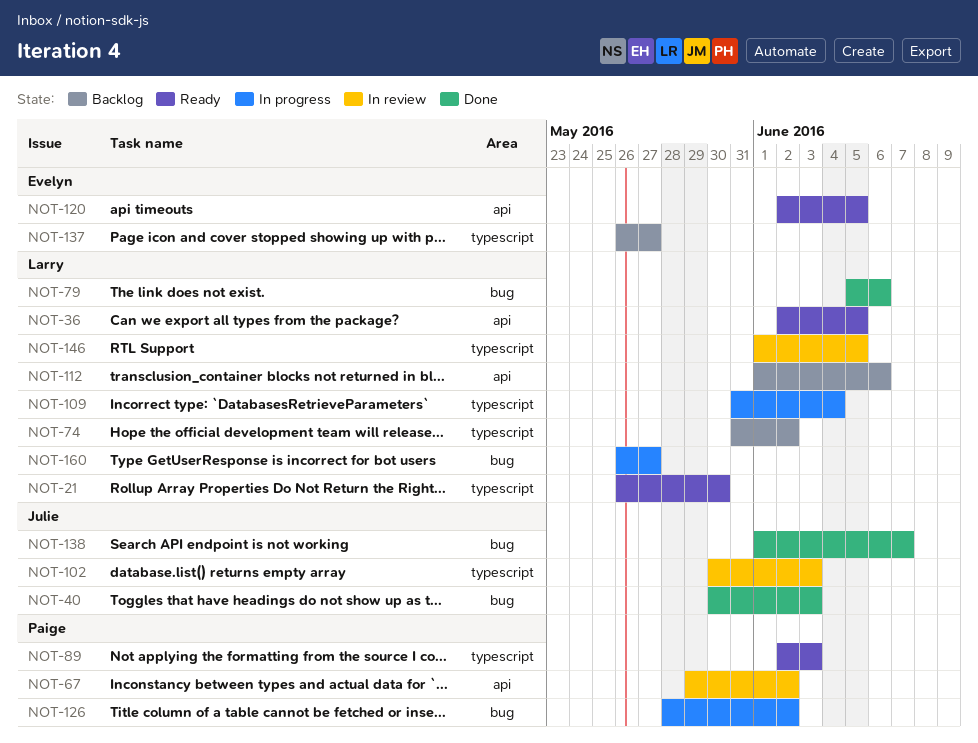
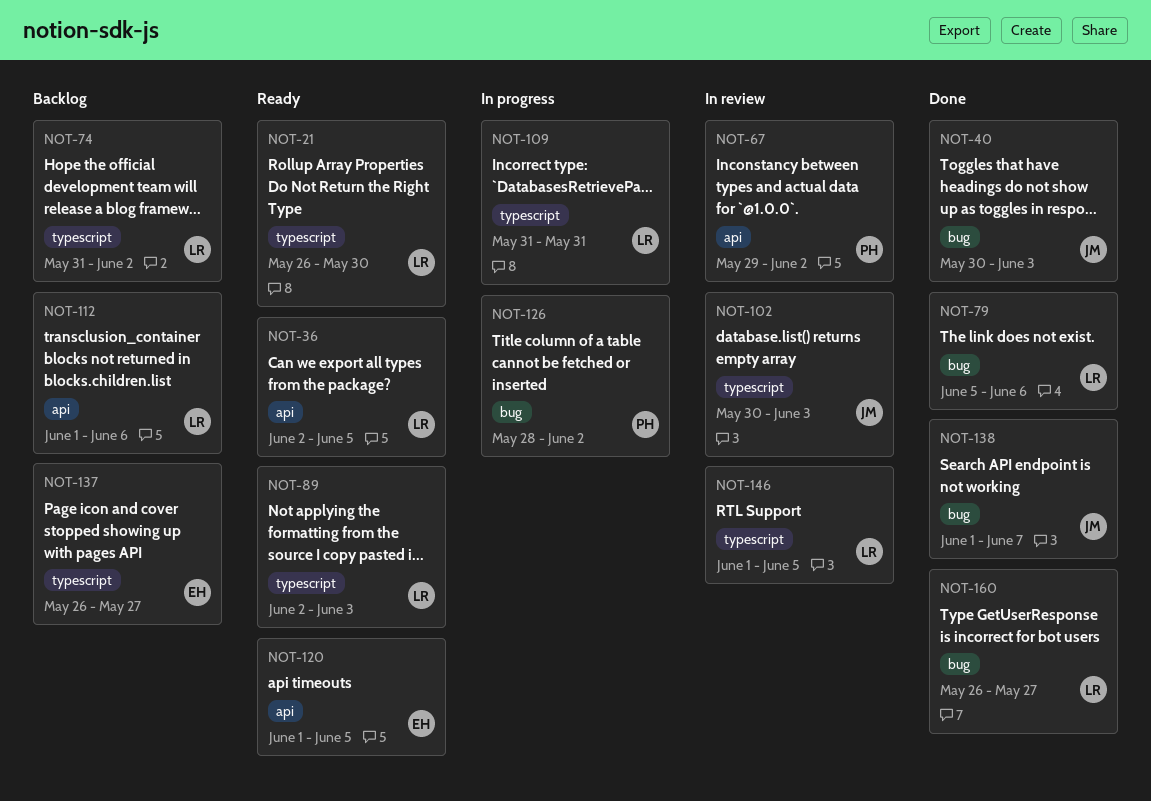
NOT-89, owner: Paige -> Larry
NOT-109, due: Jun 4 -> May 31
NOT-120, start: Jun 2 -> Jun 1
NOT-160, status: In progress -> Done

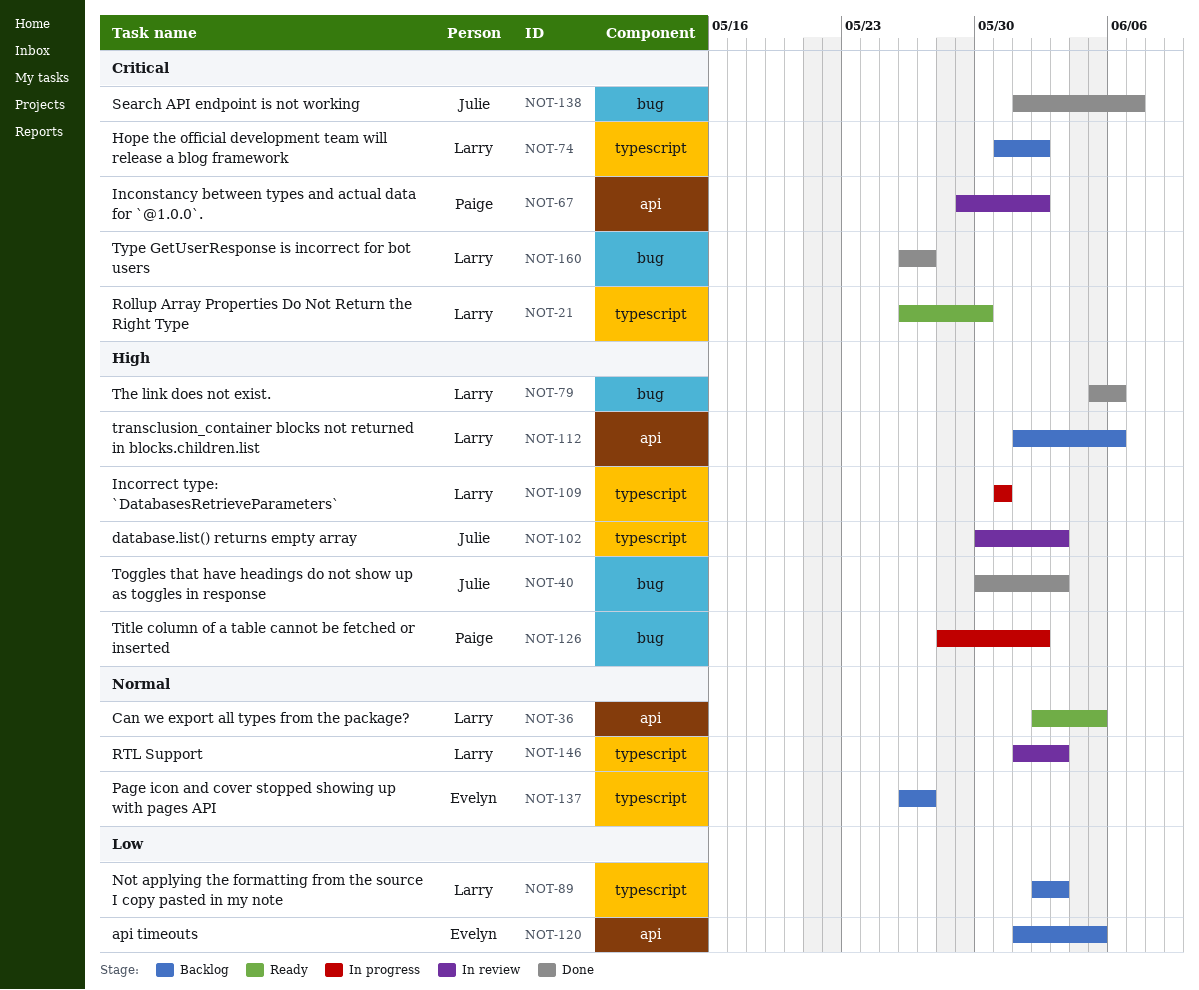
NOT-89, status: Ready -> Backlog
NOT-120, status: Ready -> Backlog
NOT-146, due: Jun 5 -> Jun 3

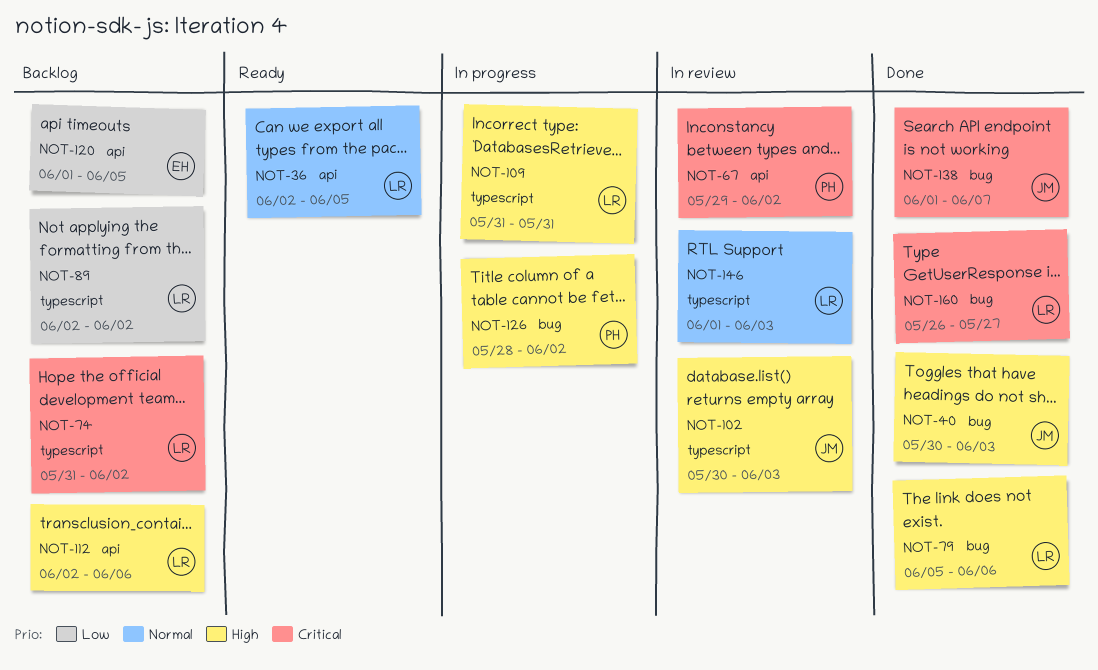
NOT-21: present -> none
NOT-89, due: Jun 3 -> Jun 2
NOT-112, start: Jun 1 -> Jun 2
NOT-137: present -> none

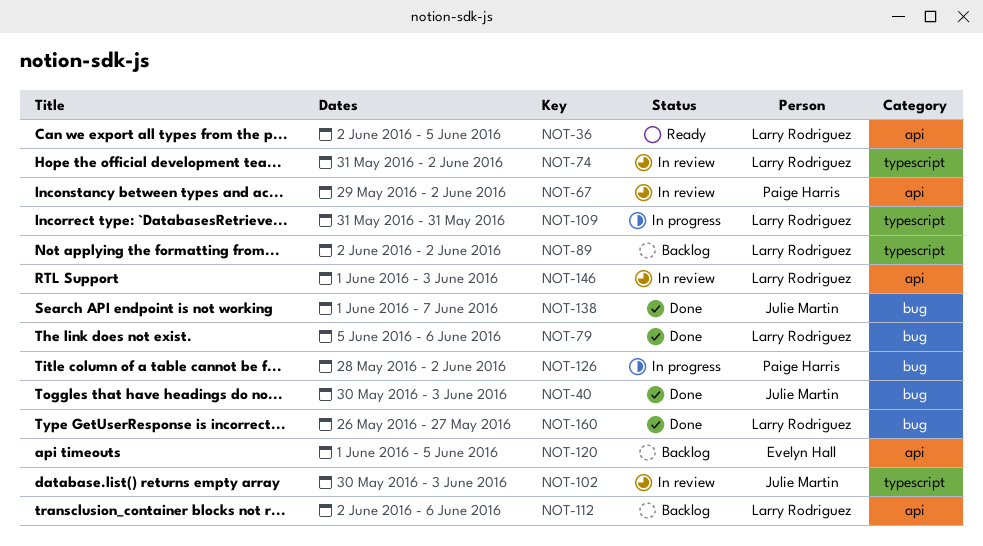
NOT-74, status: Backlog -> In review
NOT-146, label: typescript -> api

